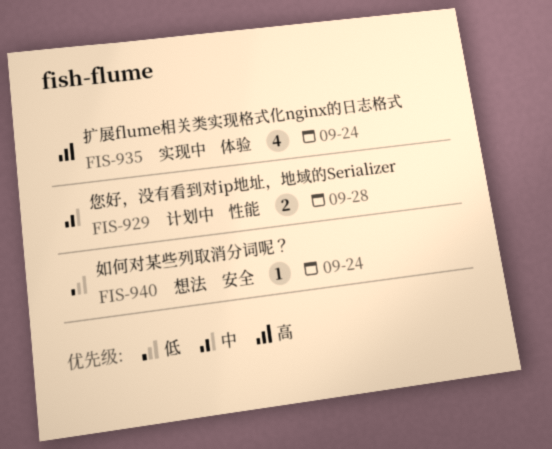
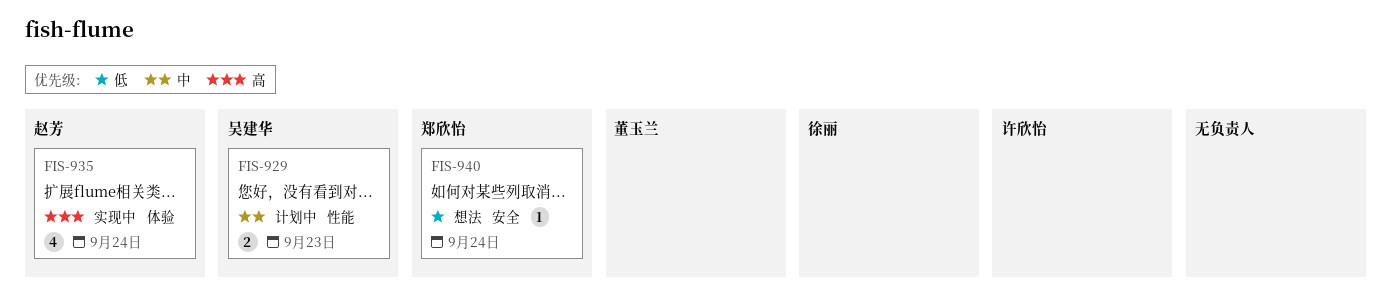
FIS-929, due: Sep 28 -> Sep 23

